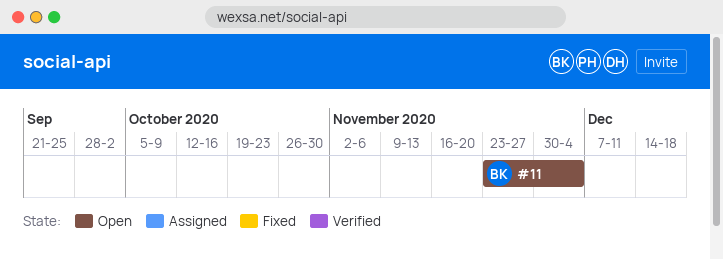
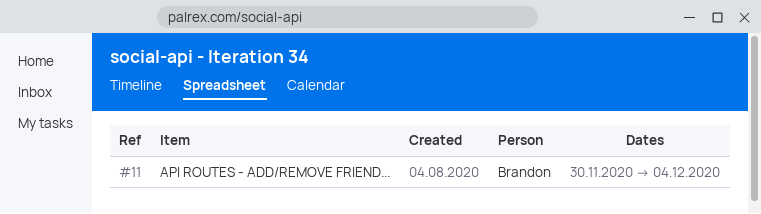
#11, start: Nov 23 -> Nov 30

